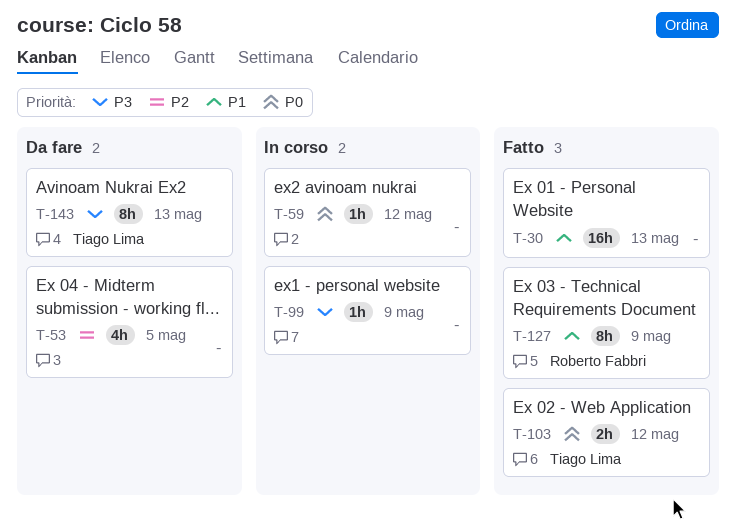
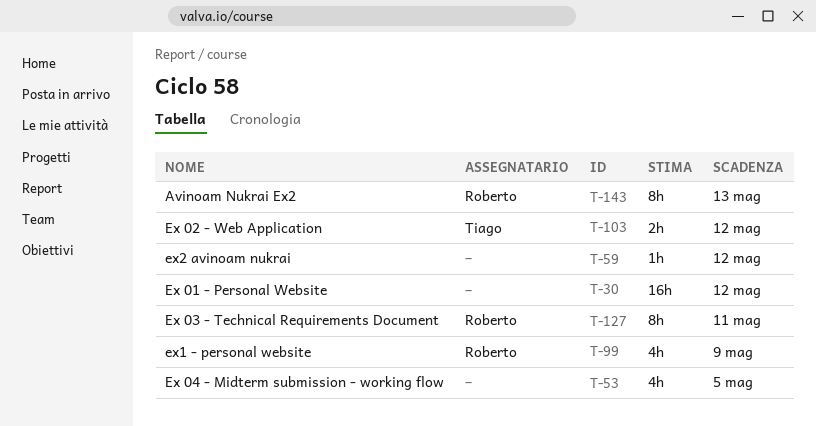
T-30, due: May 13 -> May 12
T-99, owner: none -> Roberto Fabbri
T-99, estimate: 1h -> 4h
T-127, due: May 9 -> May 11
T-143, owner: Tiago Lima -> Roberto Fabbri

